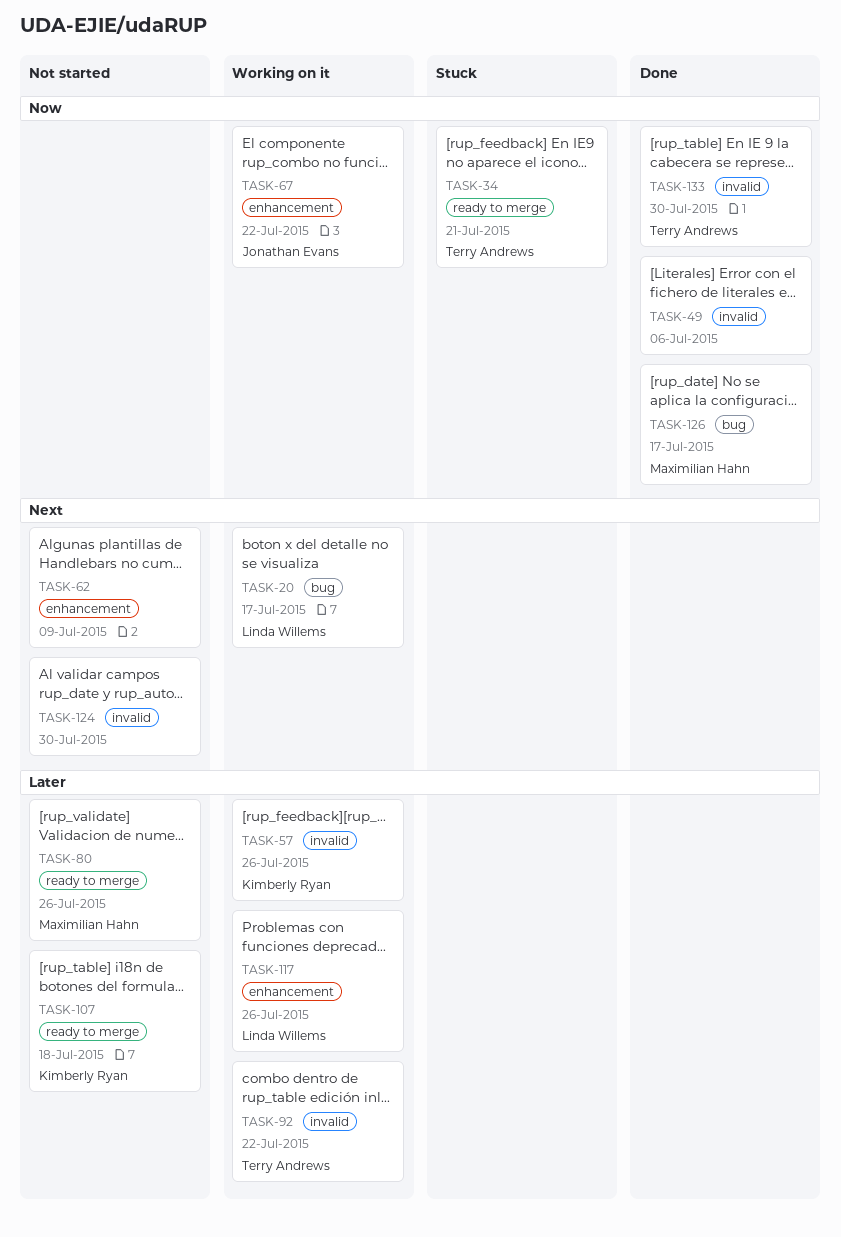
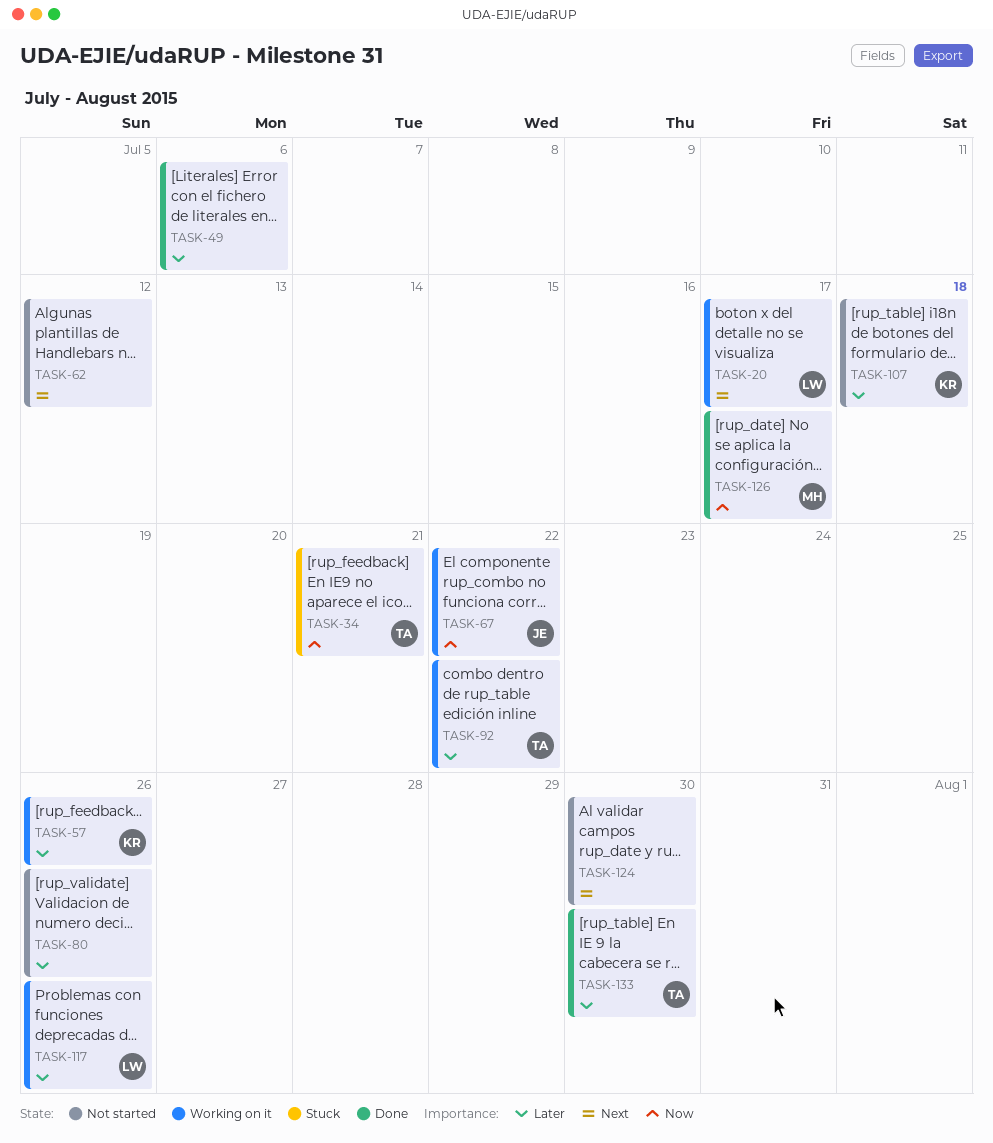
TASK-49, priority: Now -> Later
TASK-62, due: Jul 9 -> Jul 12
TASK-80, owner: Maximilian Hahn -> none
TASK-133, priority: Now -> Later

